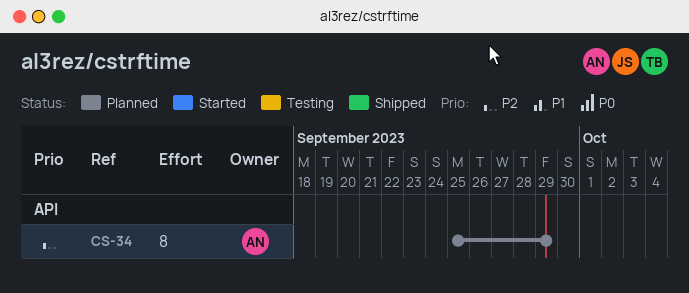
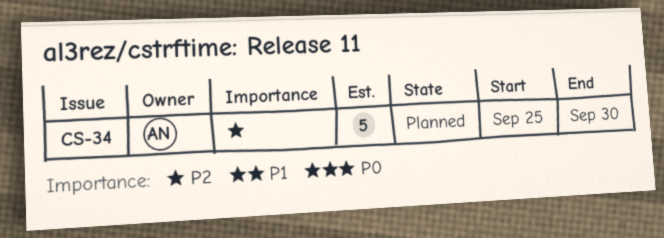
CS-34, estimate: 8 -> 5
CS-34, due: Sep 29 -> Sep 30

